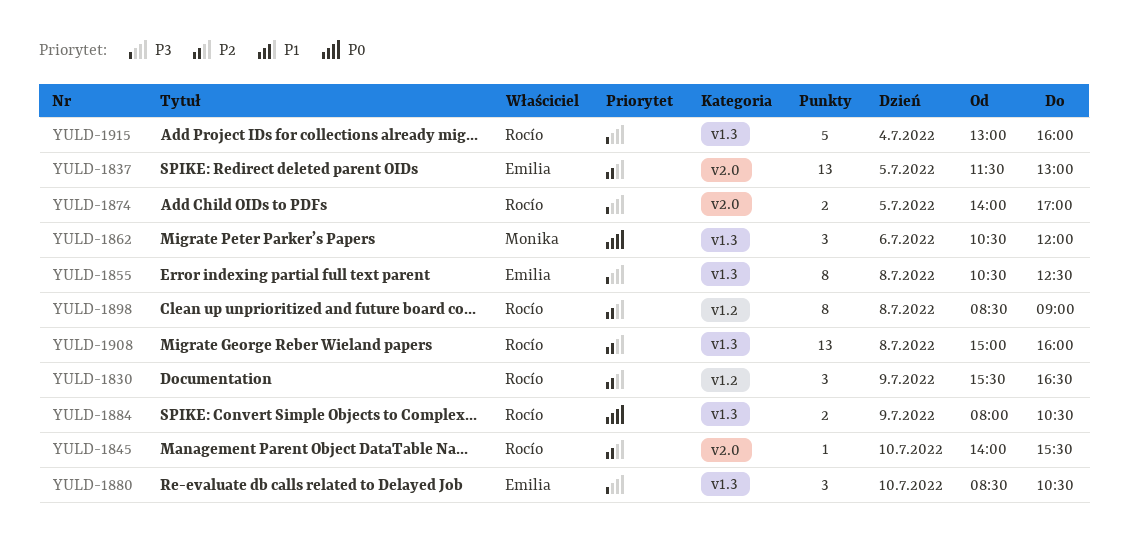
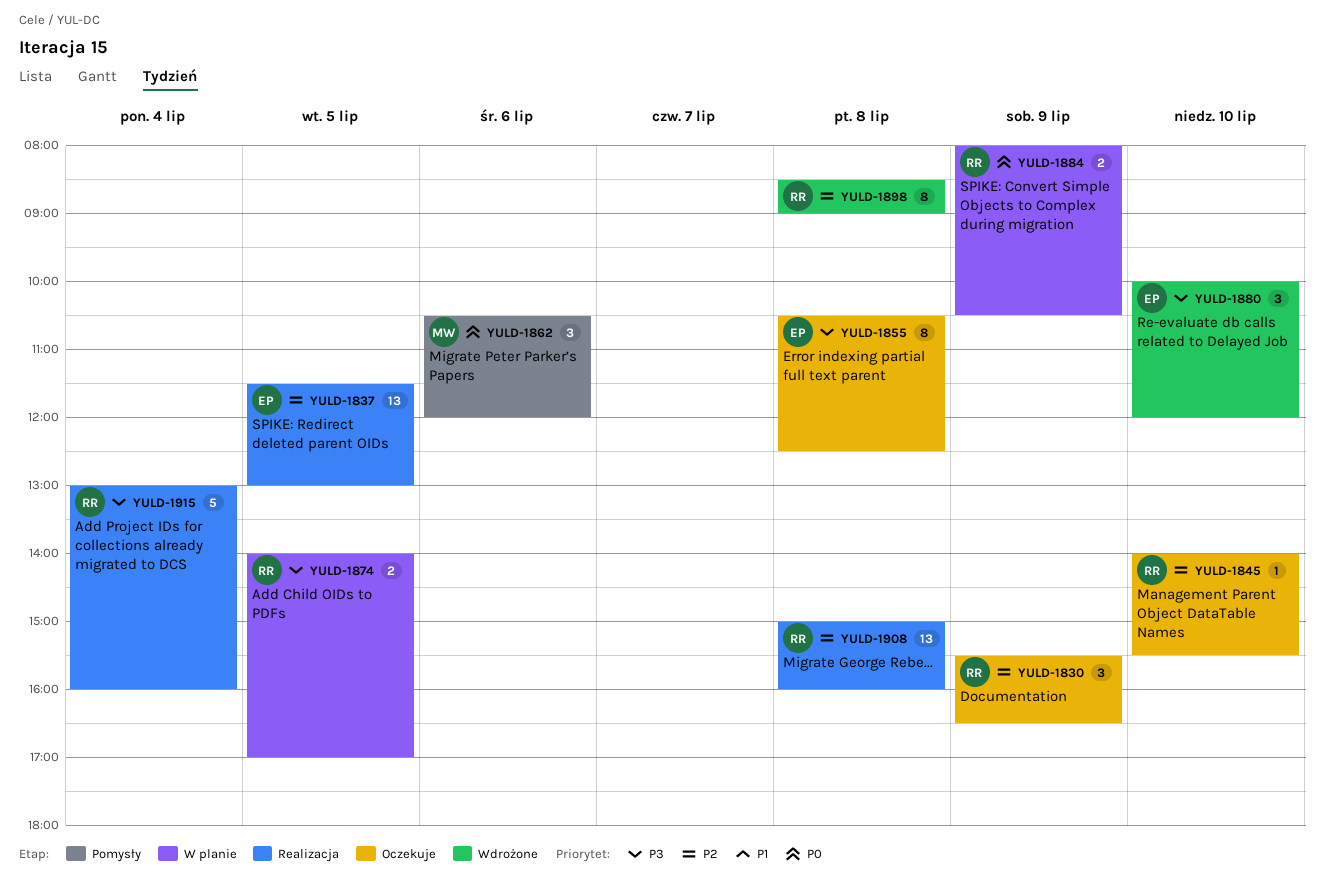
YULD-1880, begins: 08:30 -> 10:00
YULD-1880, ends: 10:30 -> 12:00

